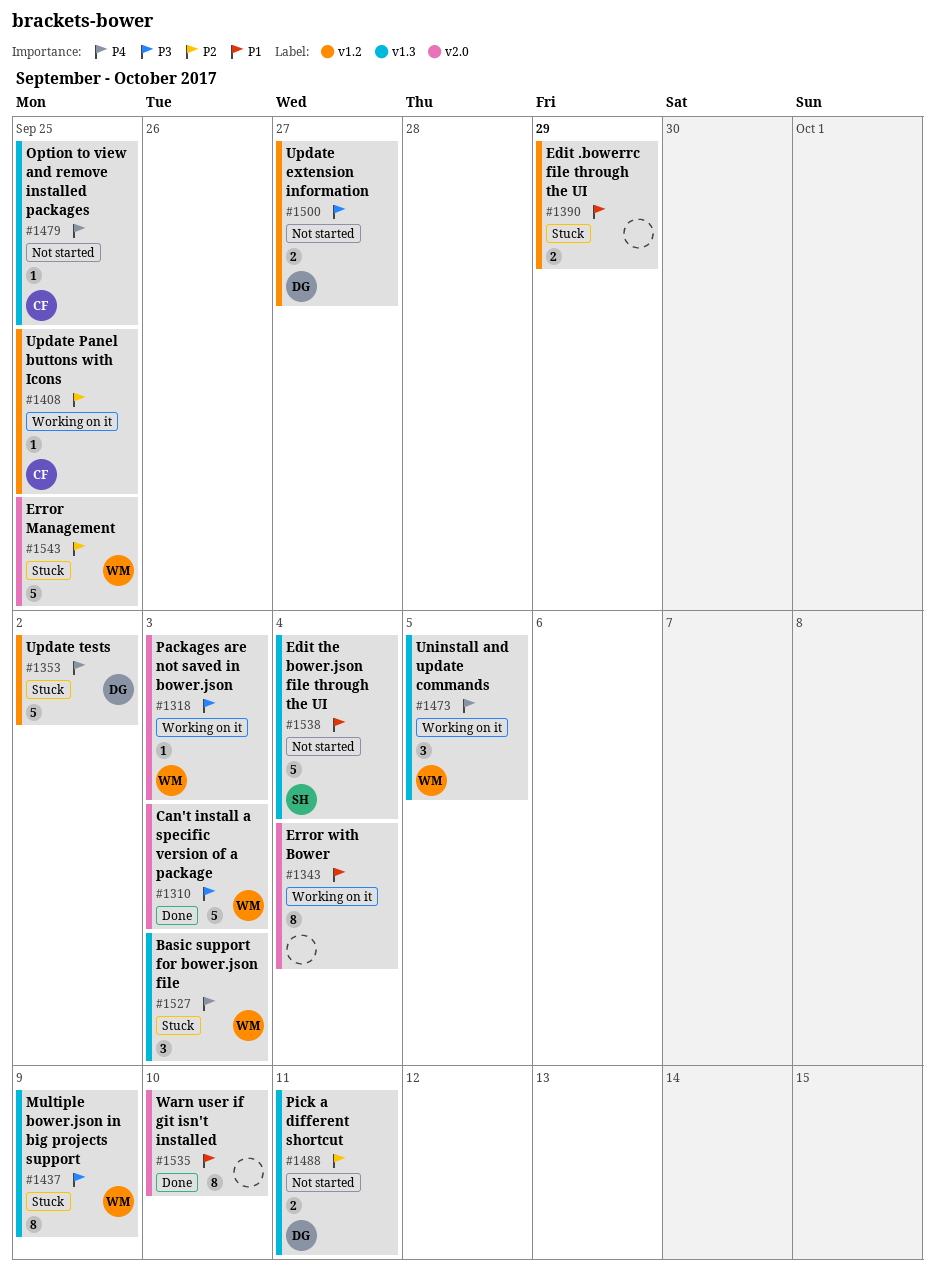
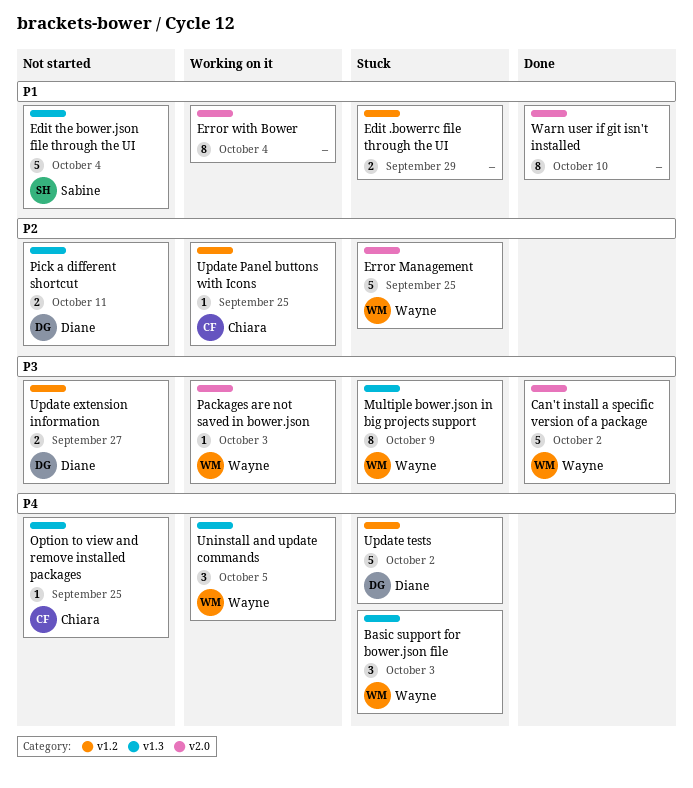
Can't install a specific version of a package, due: Oct 3 -> Oct 2

